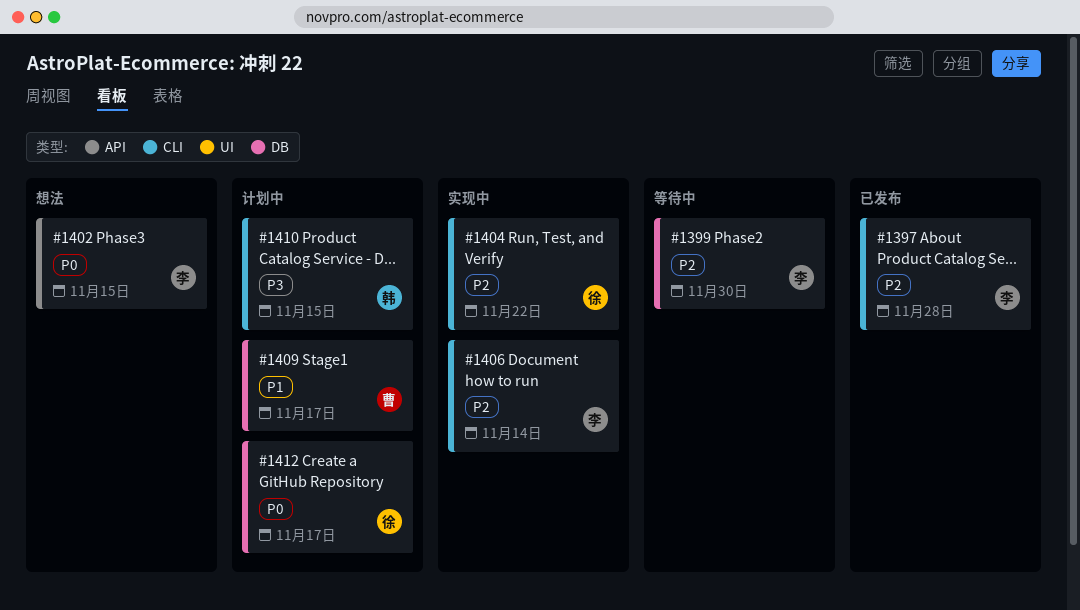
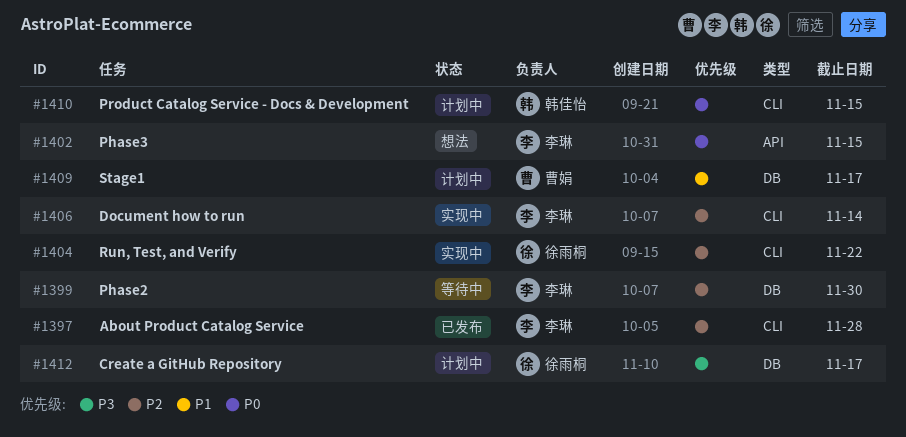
#1410, priority: P3 -> P0
#1412, priority: P0 -> P3

